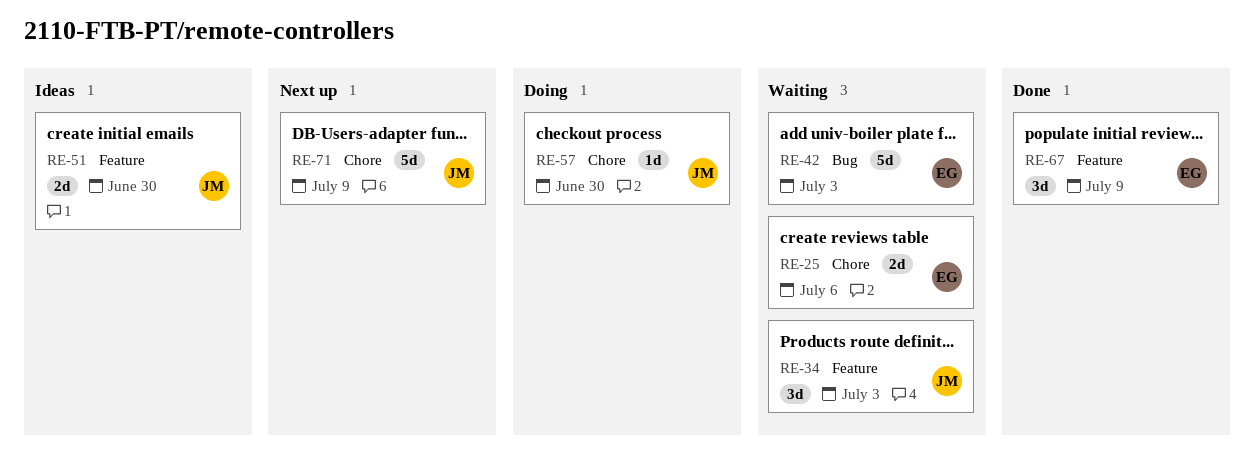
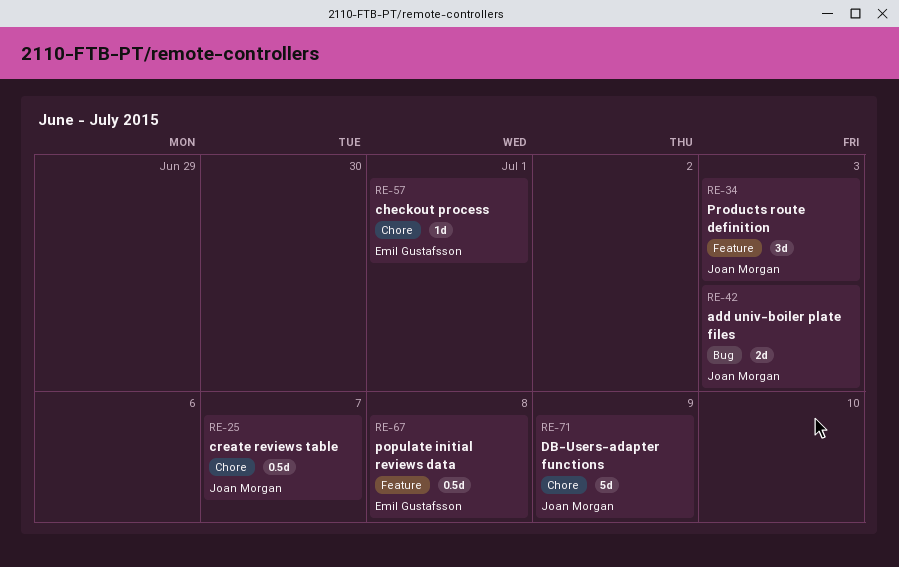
RE-25, owner: Emil Gustafsson -> Joan Morgan
RE-25, estimate: 2d -> 0.5d
RE-25, due: Jul 6 -> Jul 7
RE-42, owner: Emil Gustafsson -> Joan Morgan
RE-42, estimate: 5d -> 2d
RE-51: present -> none
RE-57, owner: Joan Morgan -> Emil Gustafsson
RE-57, due: Jun 30 -> Jul 1
RE-67, estimate: 3d -> 0.5d
RE-67, due: Jul 9 -> Jul 8

